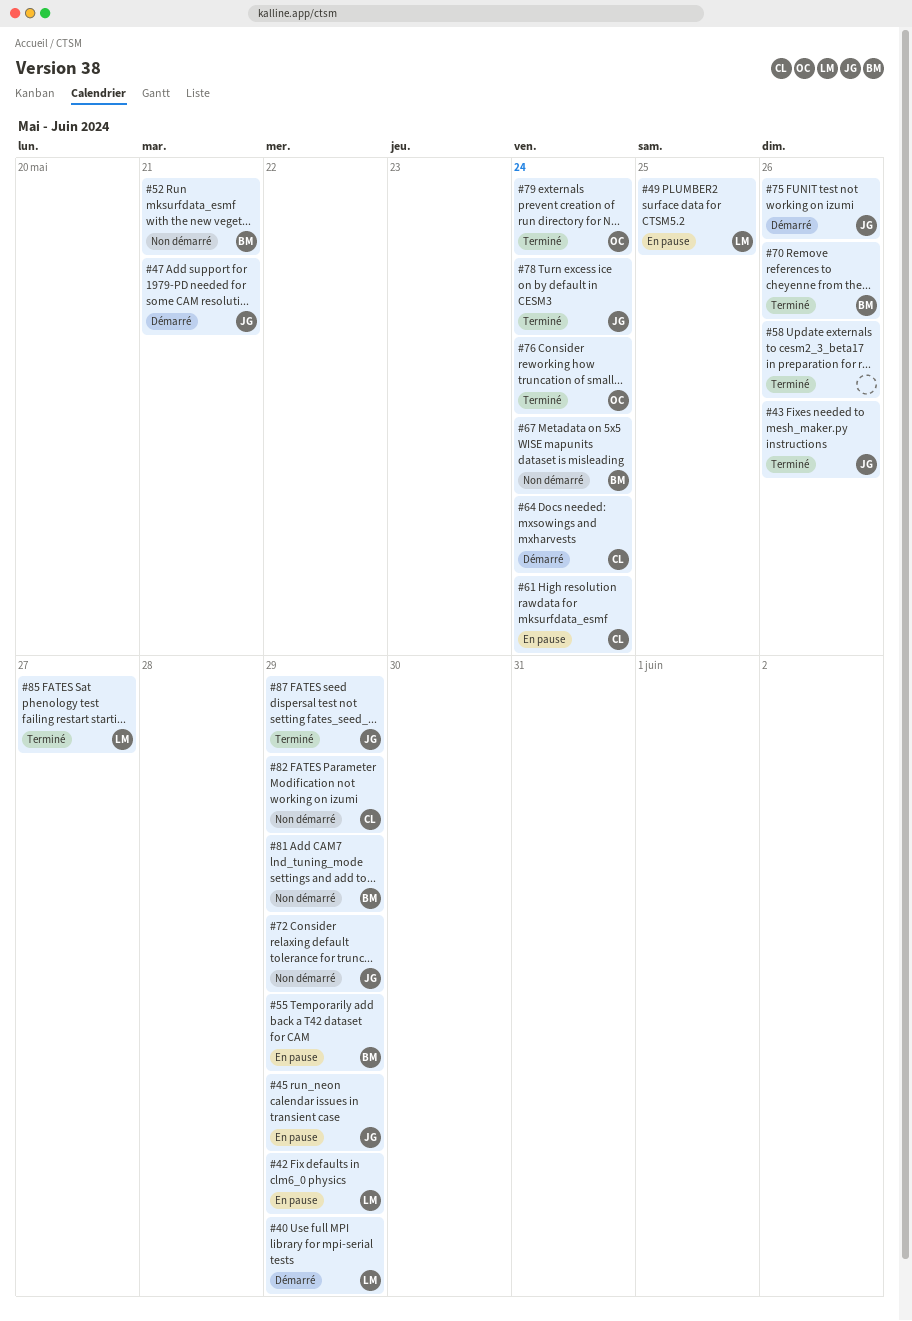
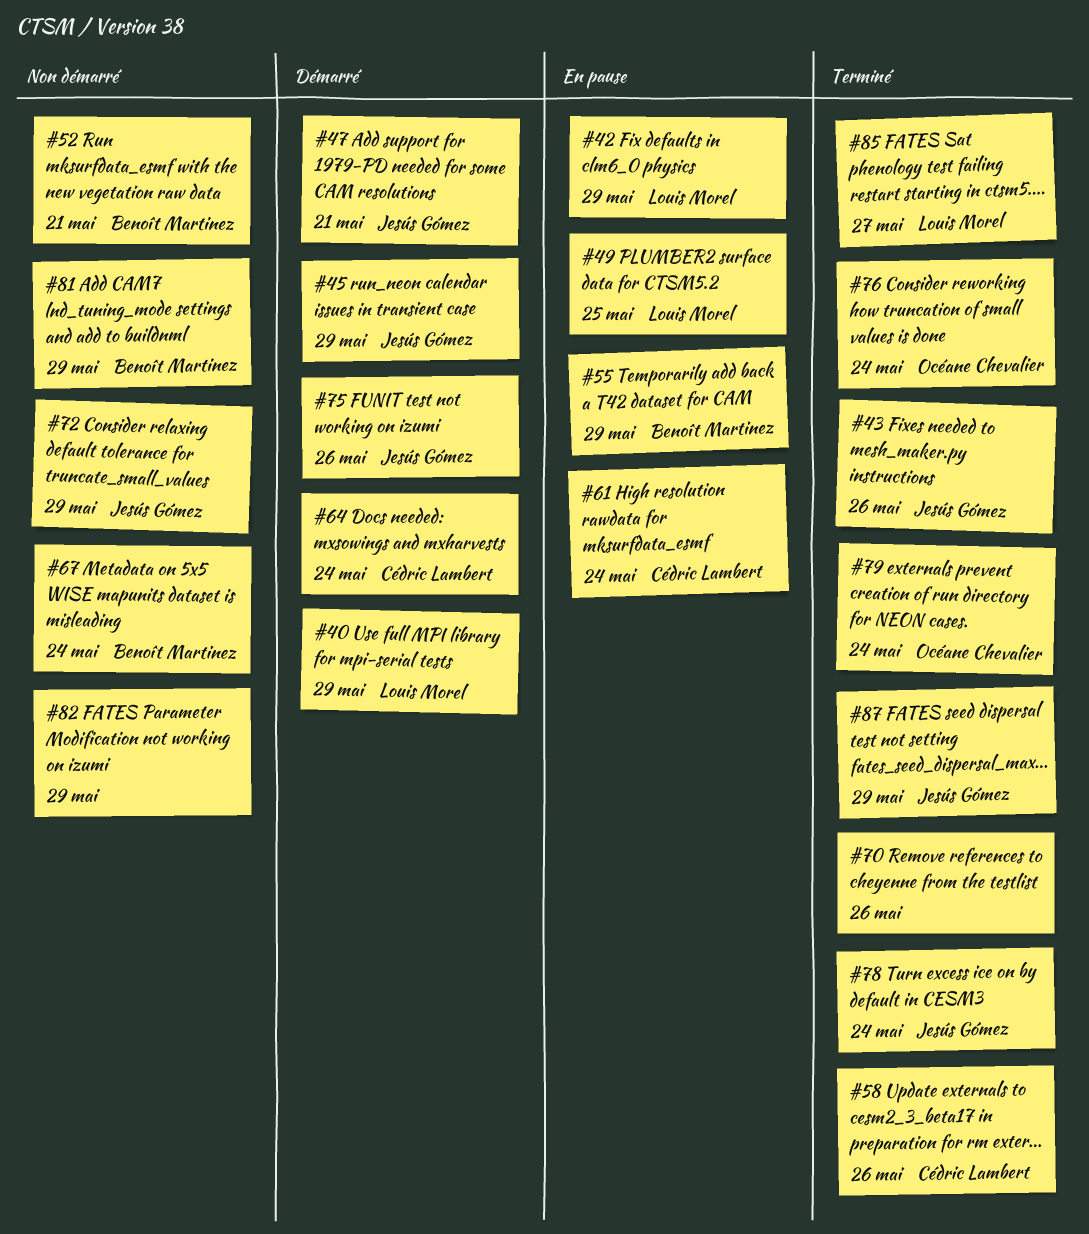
#45, status: En pause -> Démarré
#58, owner: none -> Cédric Lambert
#70, owner: Benoît Martinez -> none
#82, owner: Cédric Lambert -> none

